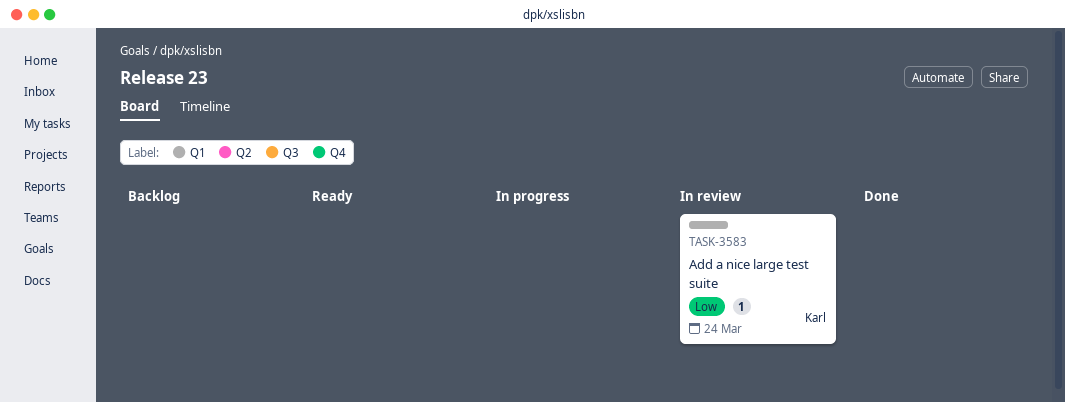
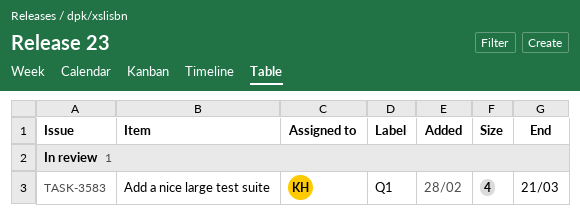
TASK-3583, estimate: 1 -> 4
TASK-3583, due: Mar 24 -> Mar 21

